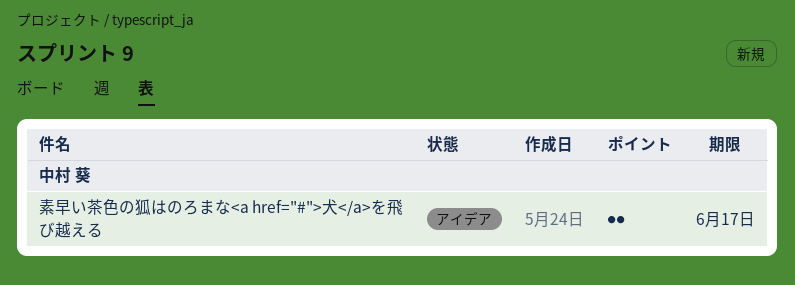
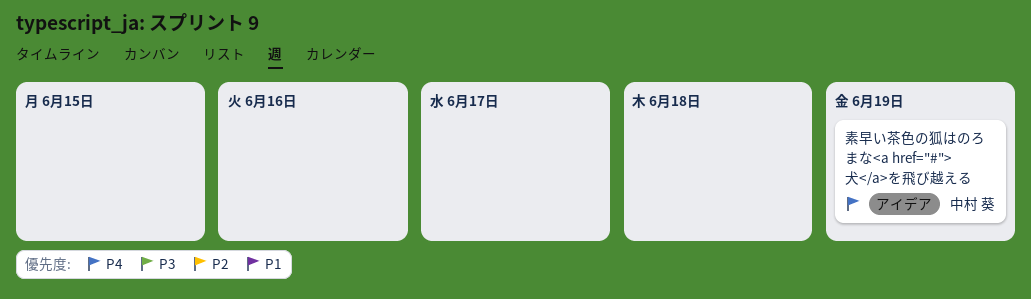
素早い茶色の狐はのろまな<a href="#">犬</a>を飛び越える, due: Jun 17 -> Jun 19

